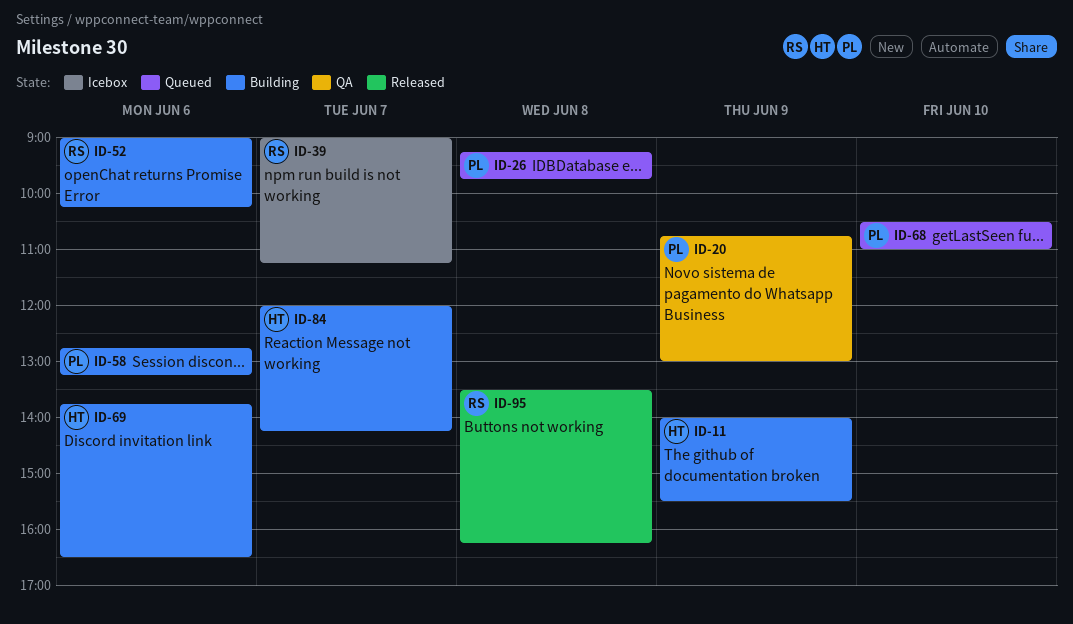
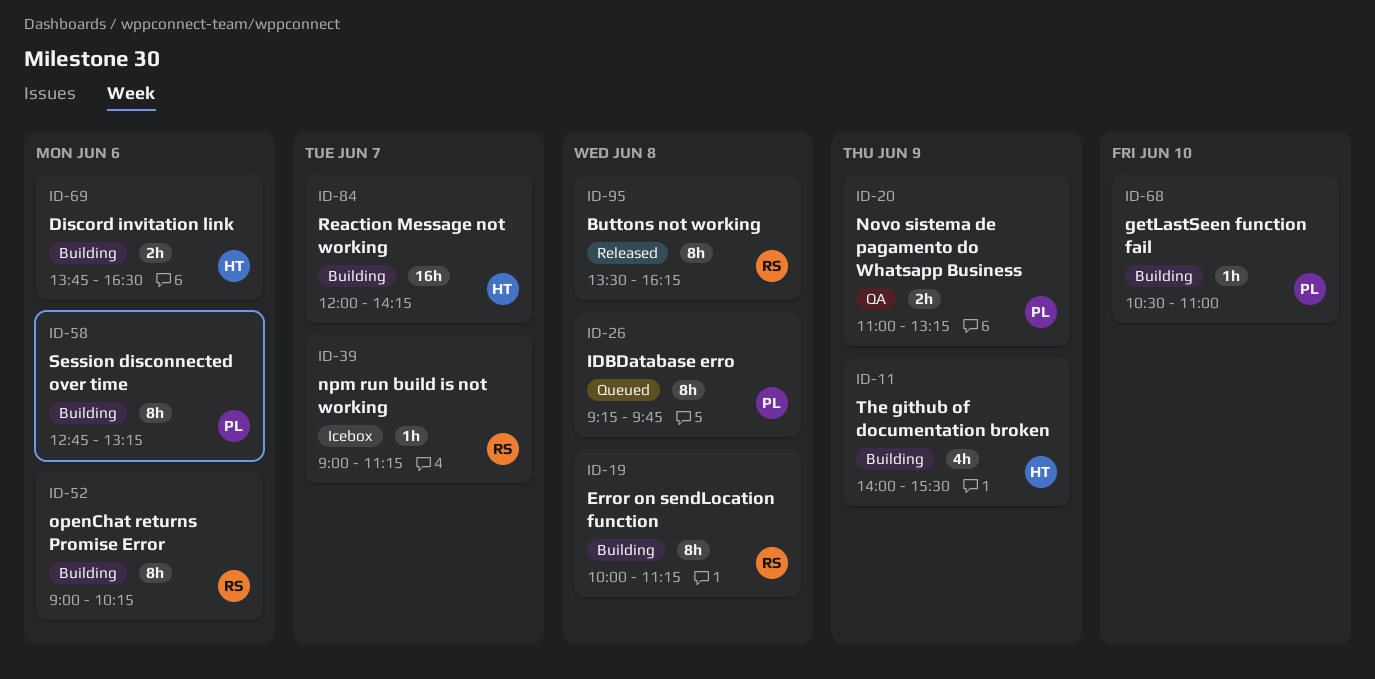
ID-19: none -> present
ID-20, begins: 10:45 -> 11:00
ID-20, ends: 13:00 -> 13:15
ID-68, status: Queued -> Building

